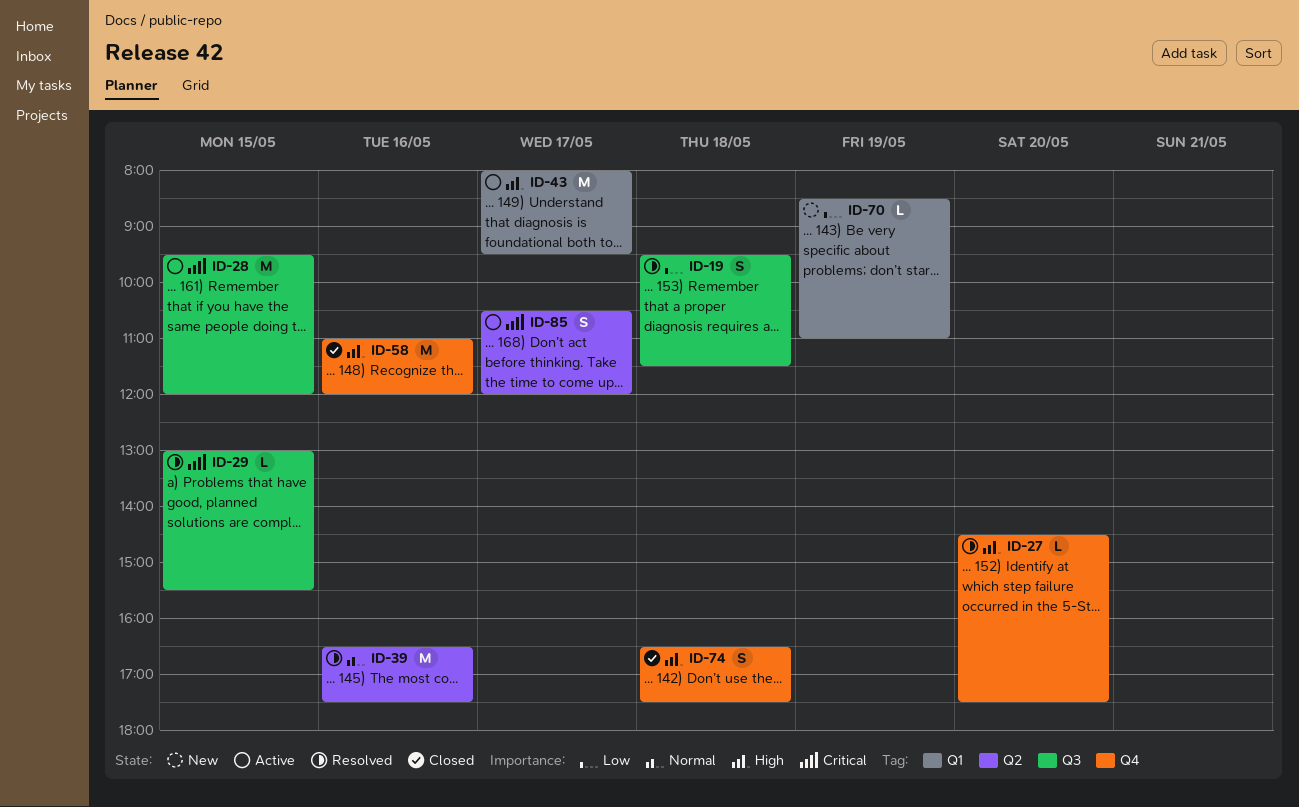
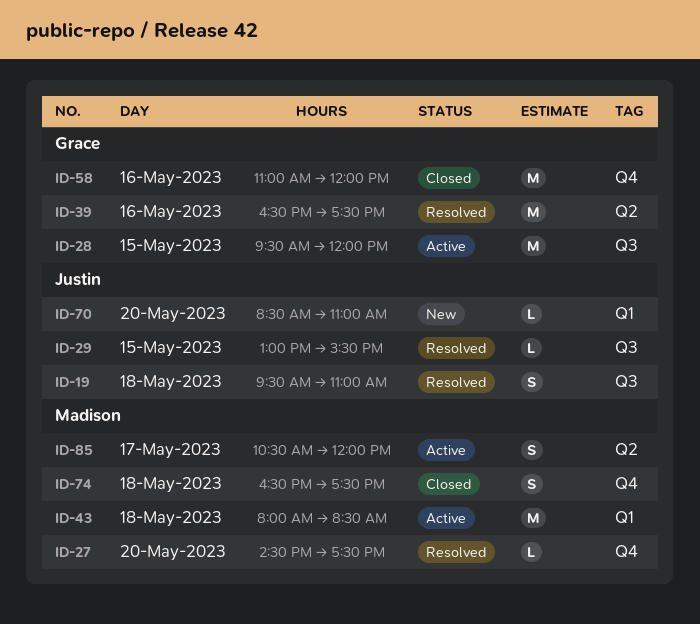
ID-19, ends: 11:30 -> 11:00
ID-43, day: May 17 -> May 18
ID-43, ends: 09:30 -> 08:30
ID-70, day: May 19 -> May 20

